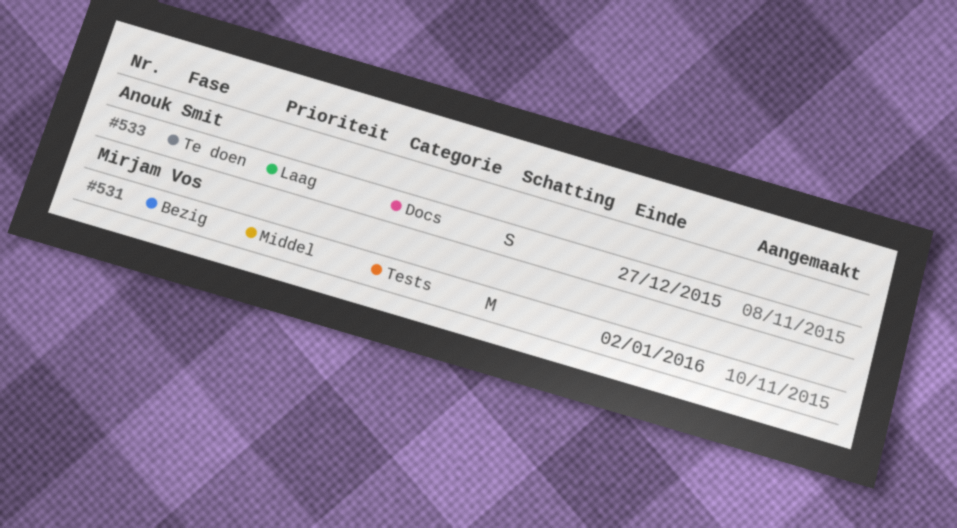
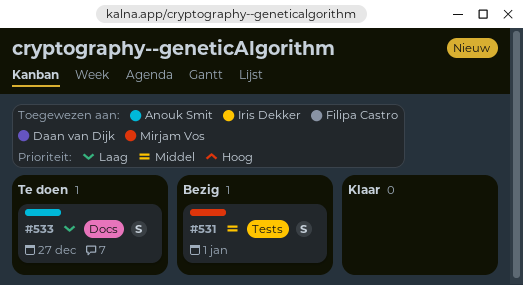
#531, estimate: M -> S
#531, due: Jan 2 -> Jan 1

